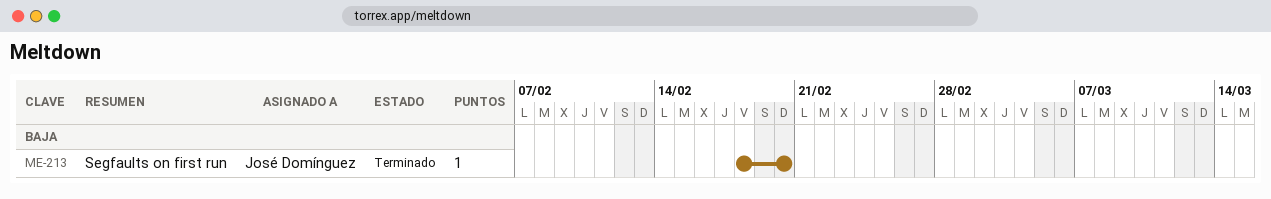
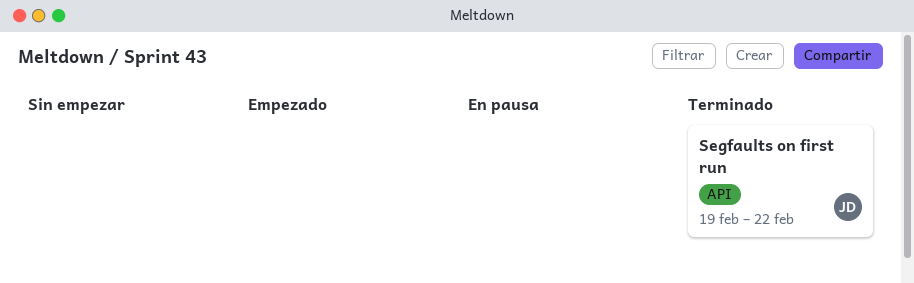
Segfaults on first run, start: Feb 18 -> Feb 19
Segfaults on first run, due: Feb 20 -> Feb 22

